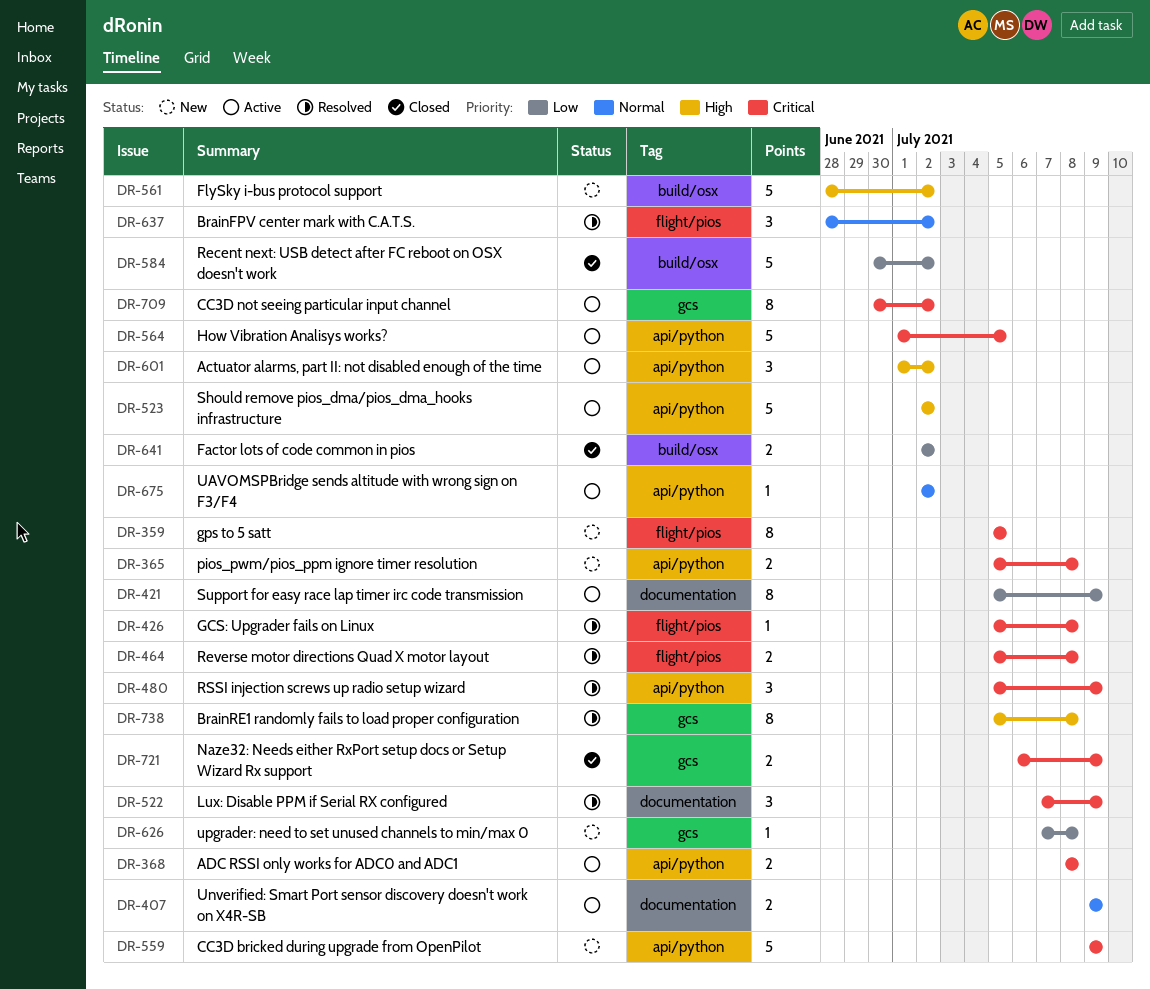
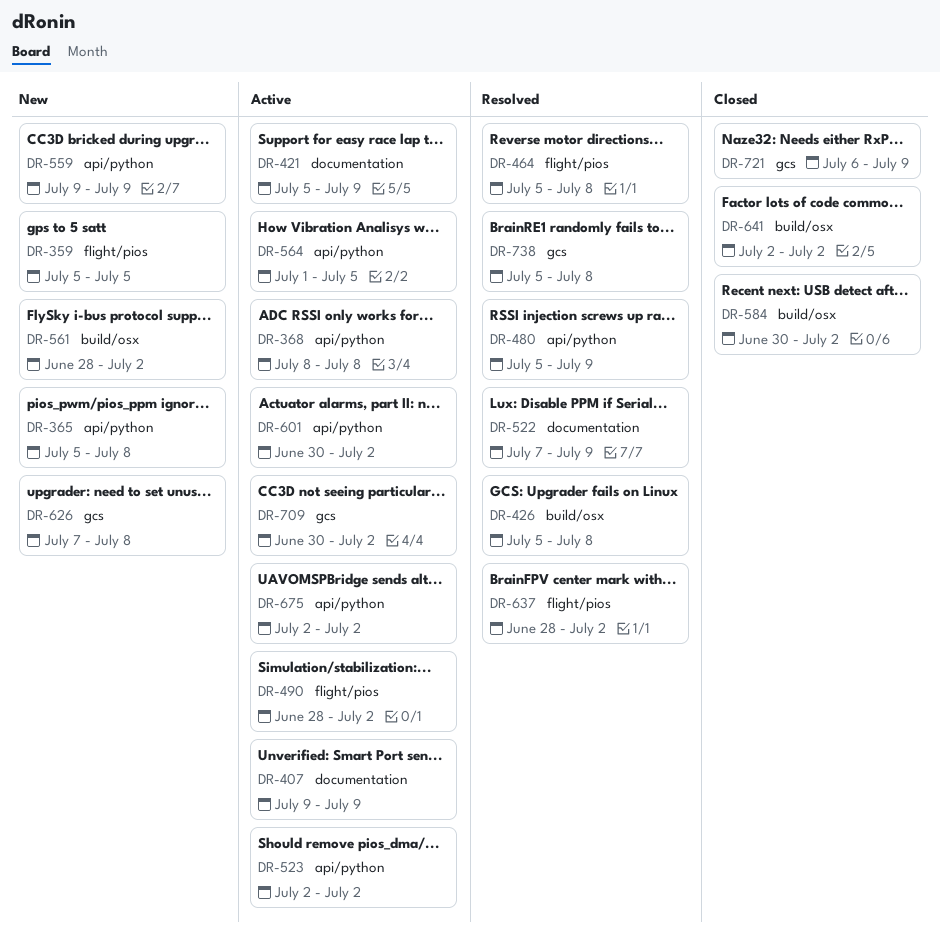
DR-426, label: flight/pios -> build/osx
DR-490: none -> present
DR-601, start: Jul 1 -> Jun 30

